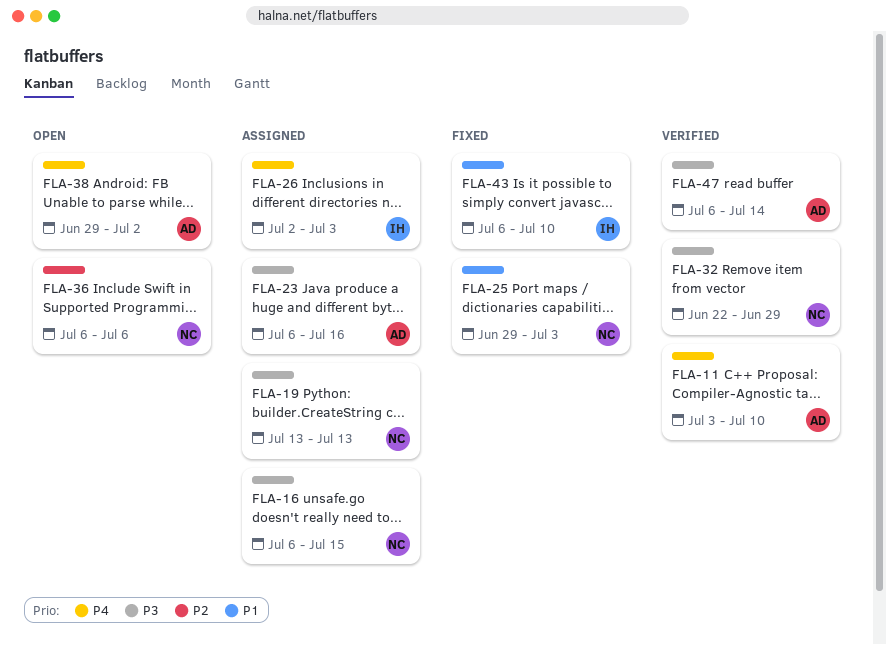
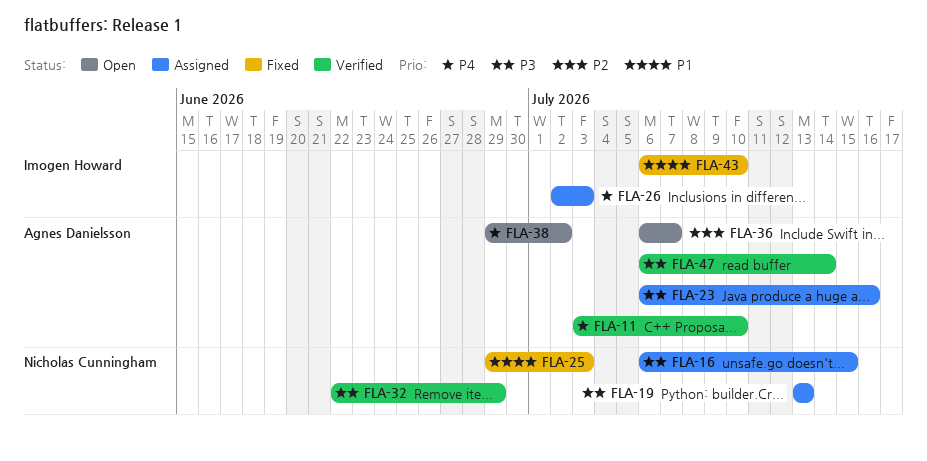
FLA-36, owner: Nicholas Cunningham -> Agnes Danielsson
FLA-36, due: Jul 6 -> Jul 7

